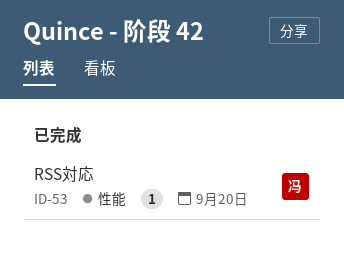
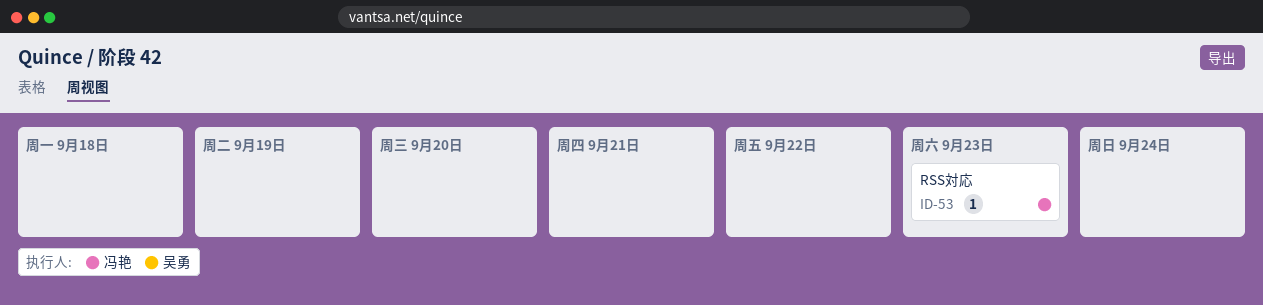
ID-53, due: Sep 20 -> Sep 23

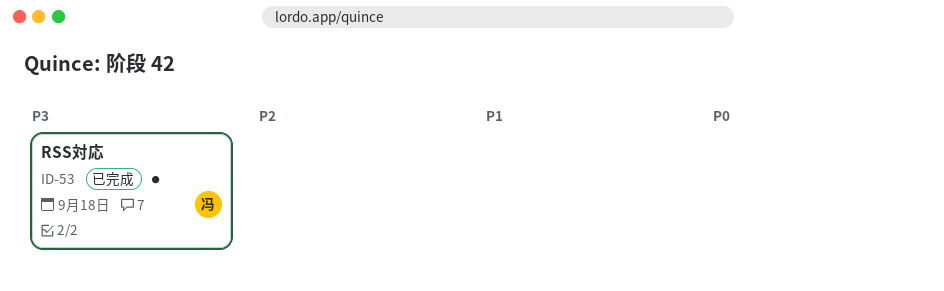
ID-53, due: Sep 23 -> Sep 18

